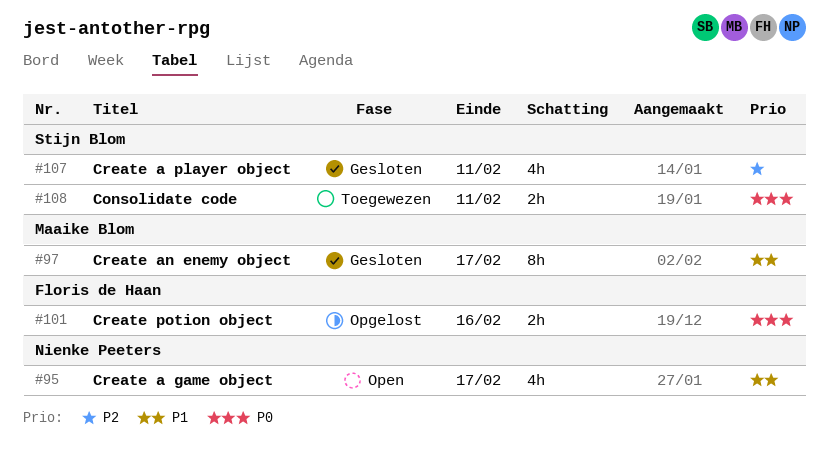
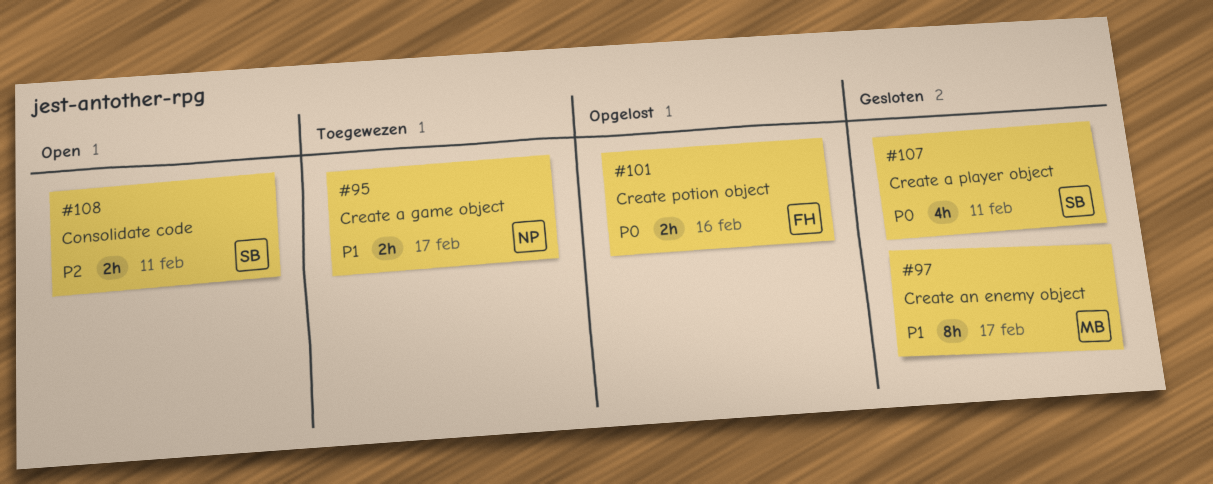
#95, status: Open -> Toegewezen
#95, estimate: 4h -> 2h
#107, priority: P2 -> P0
#108, status: Toegewezen -> Open
#108, priority: P0 -> P2

